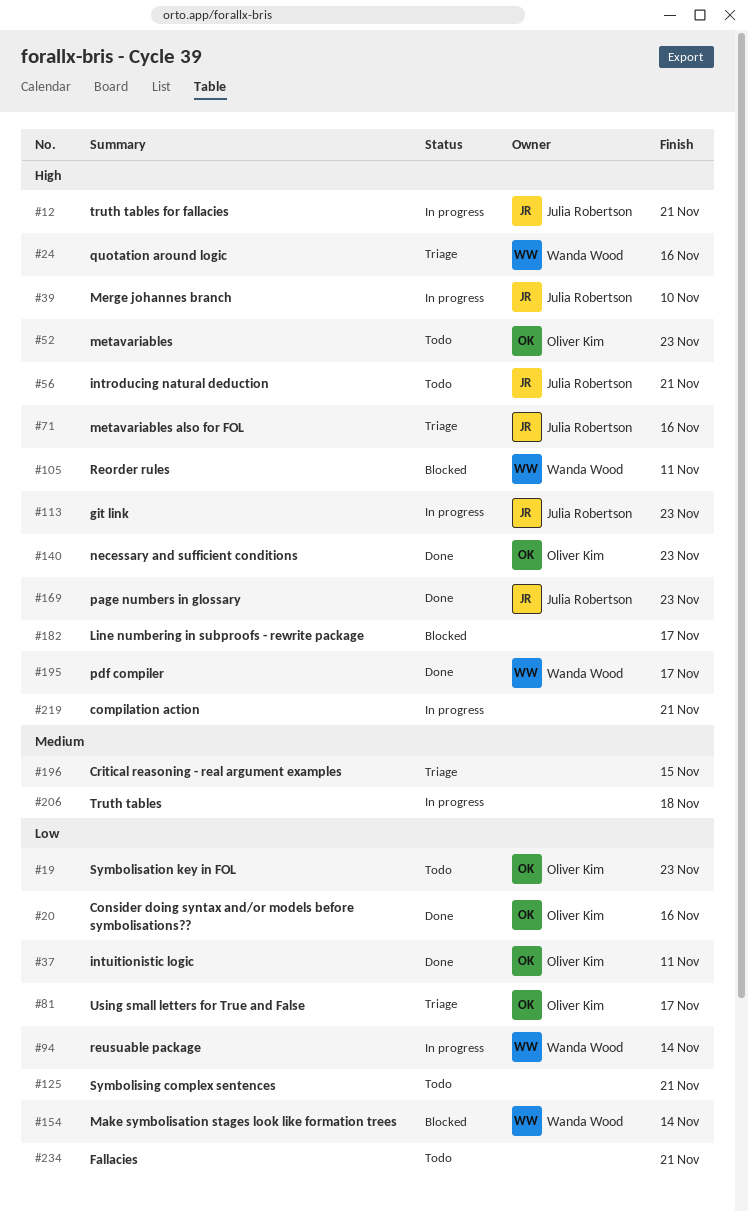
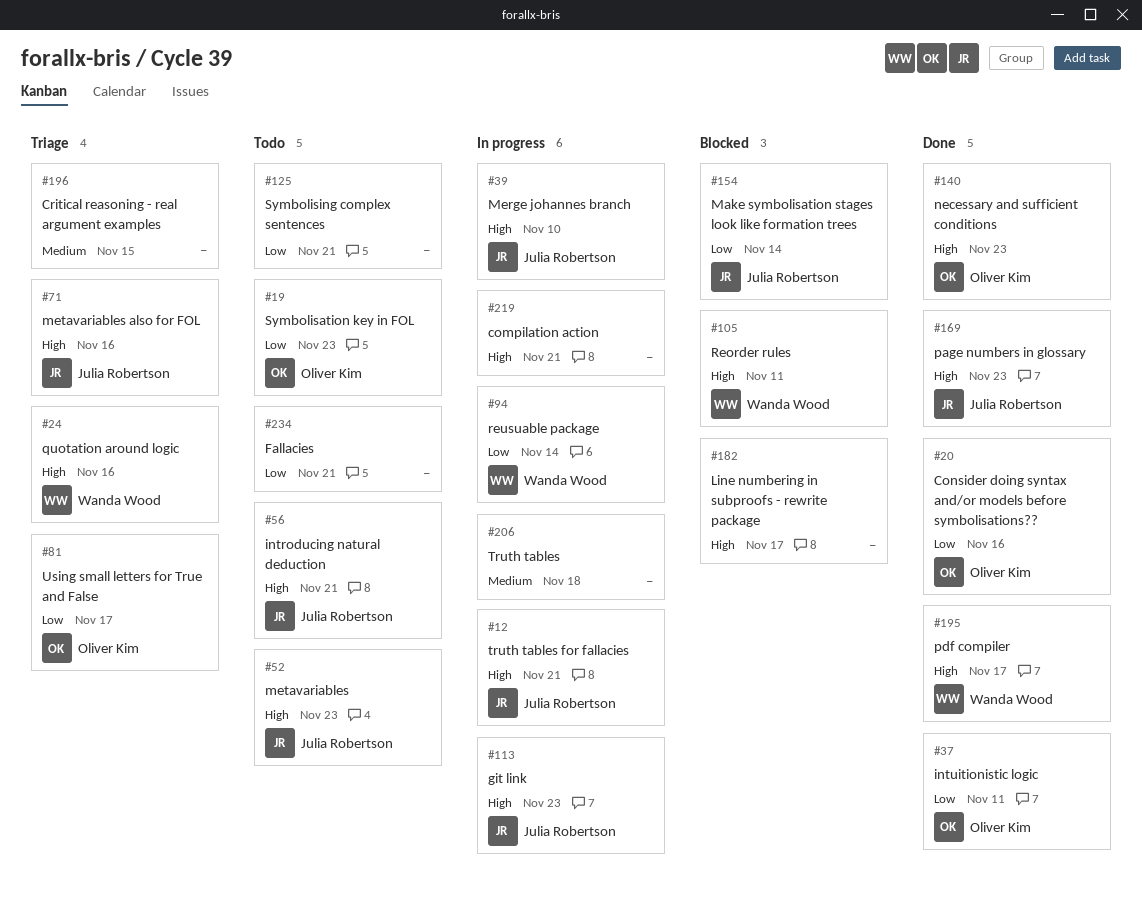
#52, owner: Oliver Kim -> Julia Robertson
#154, owner: Wanda Wood -> Julia Robertson

